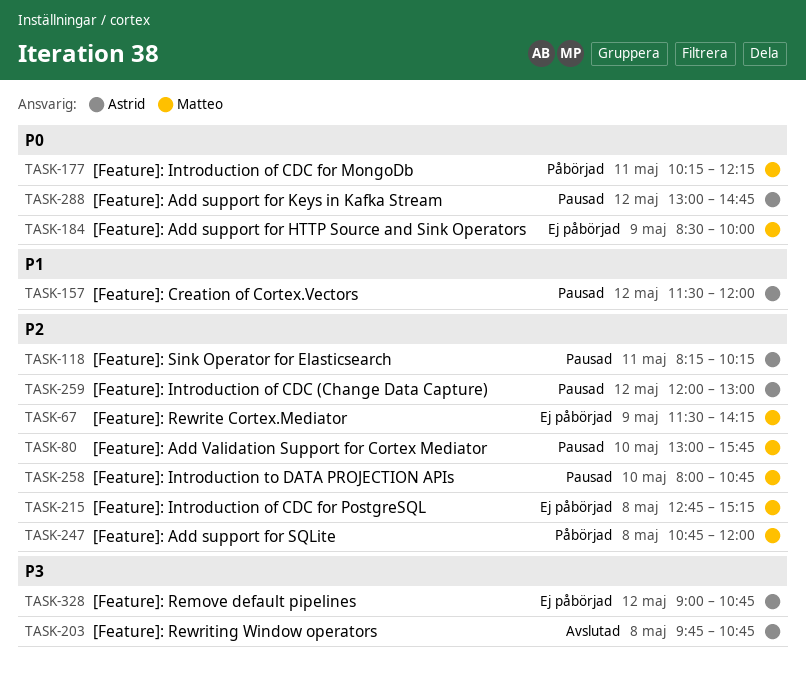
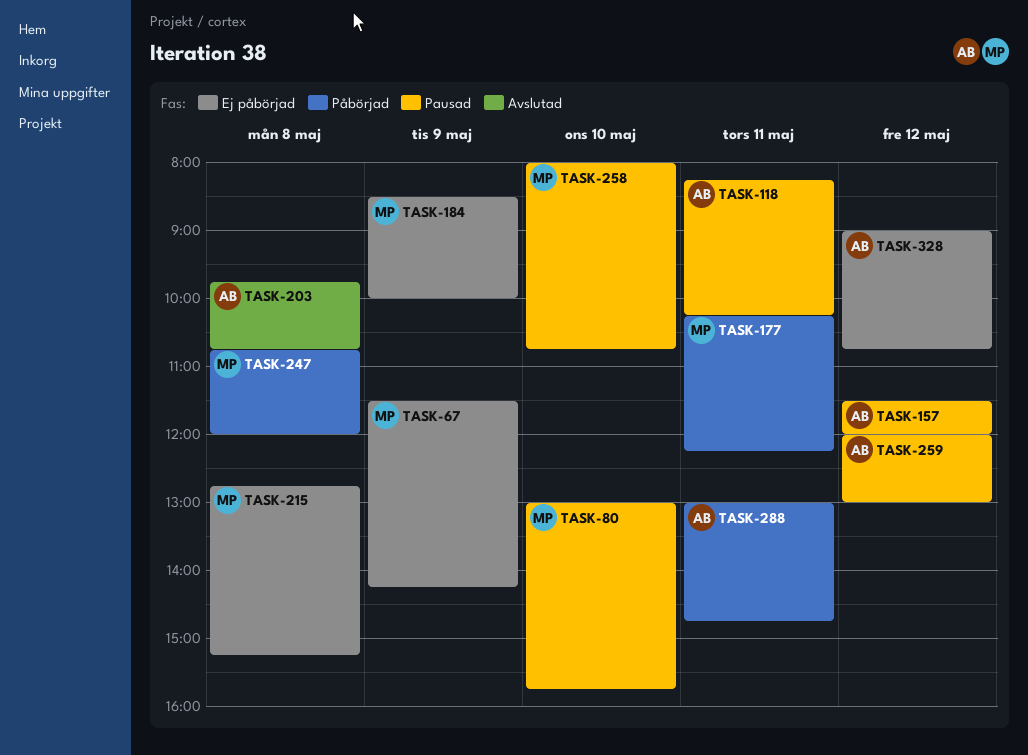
TASK-288, status: Pausad -> Påbörjad
TASK-288, day: May 12 -> May 11

